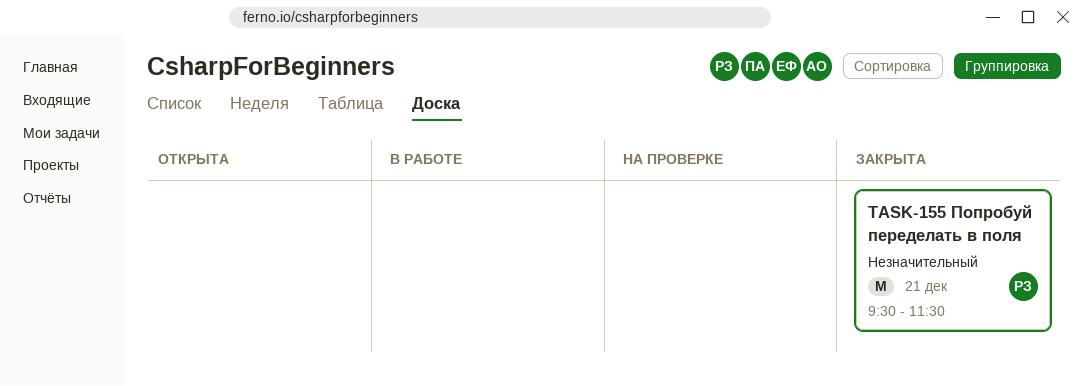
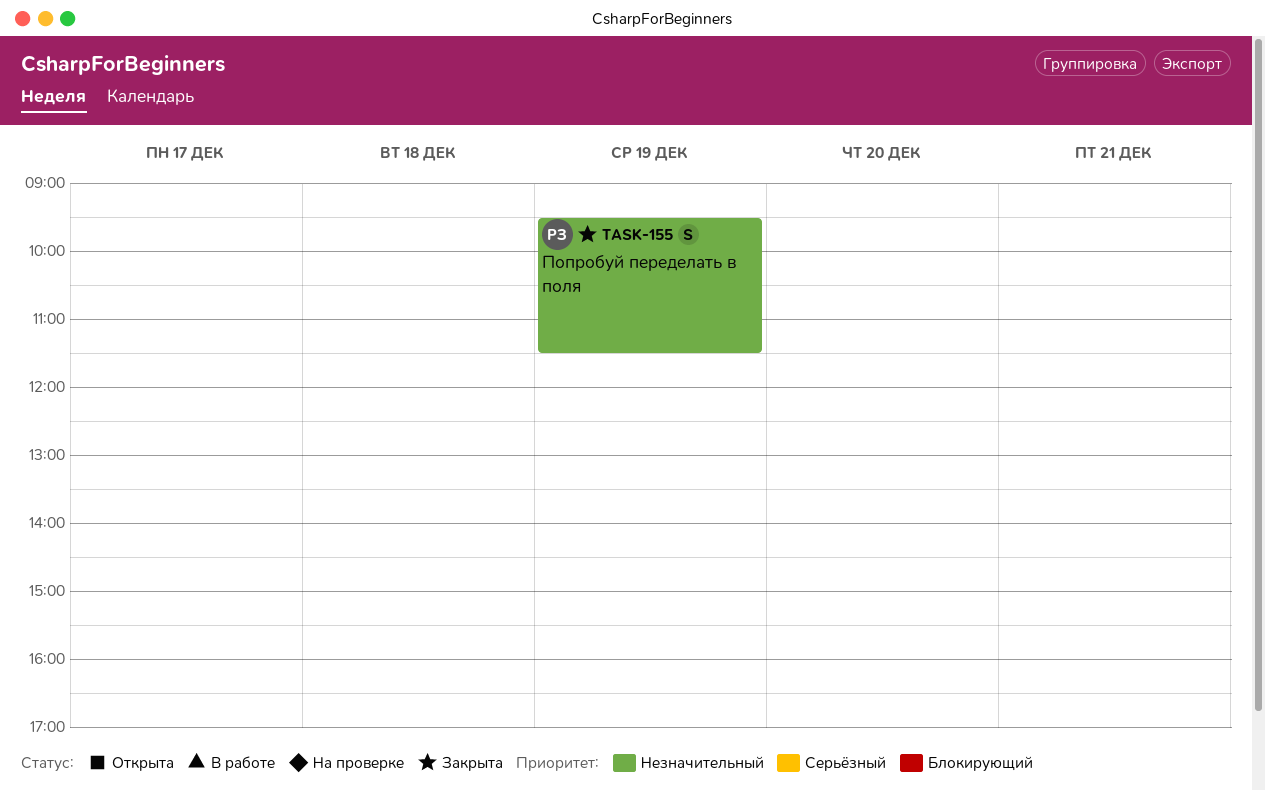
TASK-155, estimate: M -> S
TASK-155, day: Dec 21 -> Dec 19

